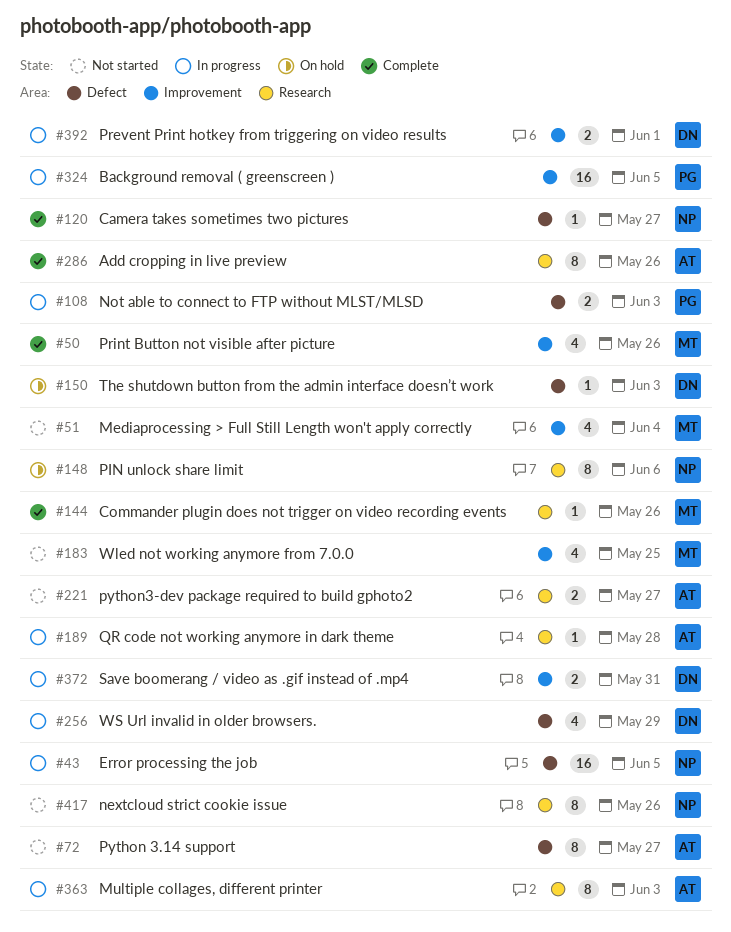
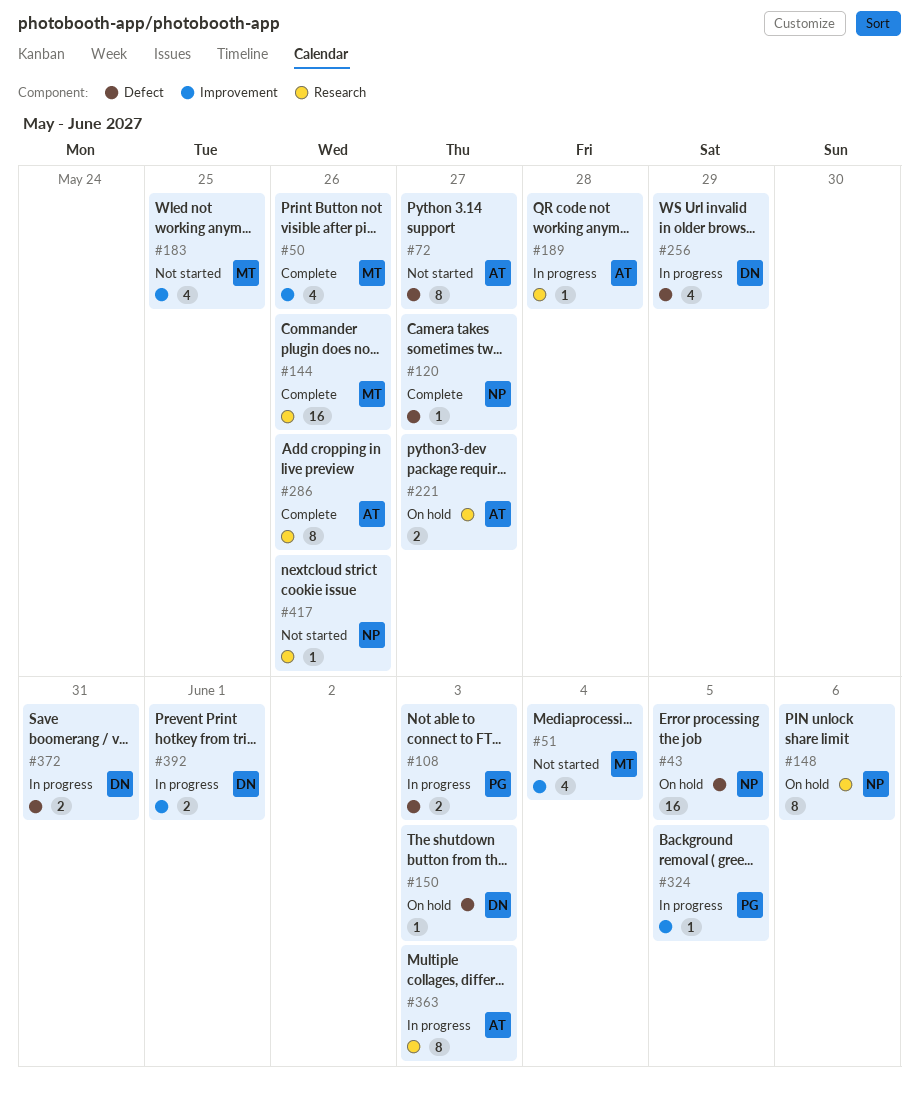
#43, status: In progress -> On hold
#144, estimate: 1 -> 16
#221, status: Not started -> On hold
#324, estimate: 16 -> 1
#372, label: Improvement -> Defect
#417, estimate: 8 -> 1

